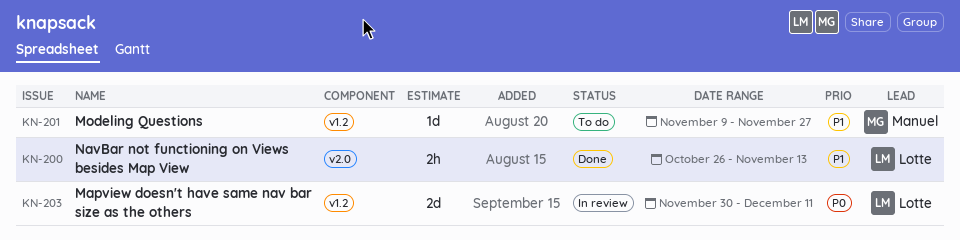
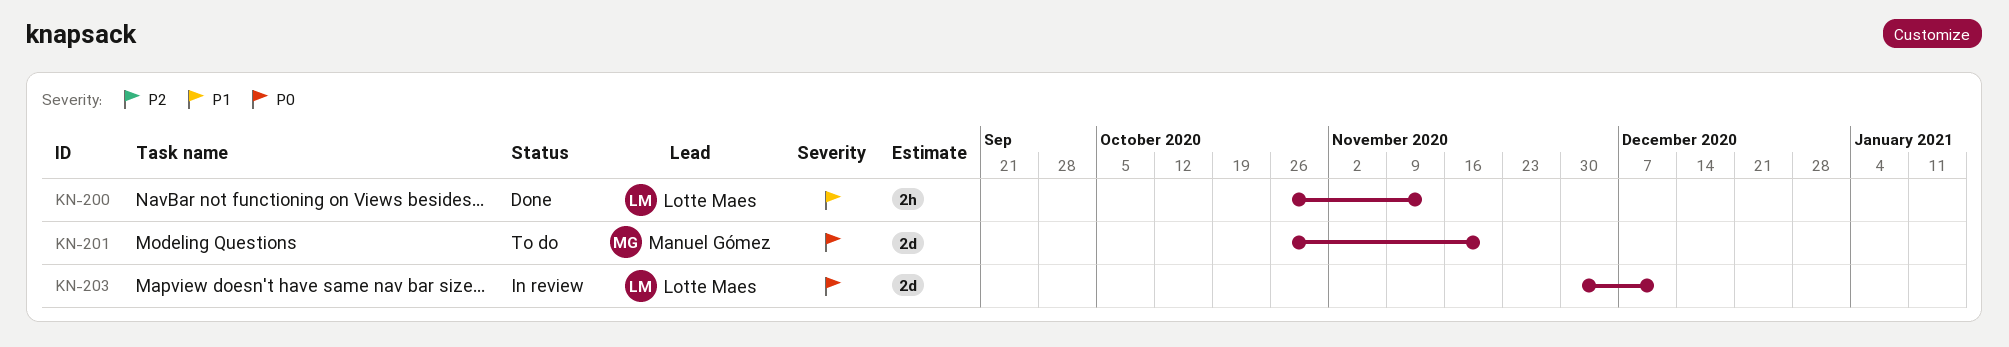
KN-201, priority: P1 -> P0
KN-201, estimate: 1d -> 2d
KN-201, start: Nov 9 -> Oct 26
KN-201, due: Nov 27 -> Nov 20

